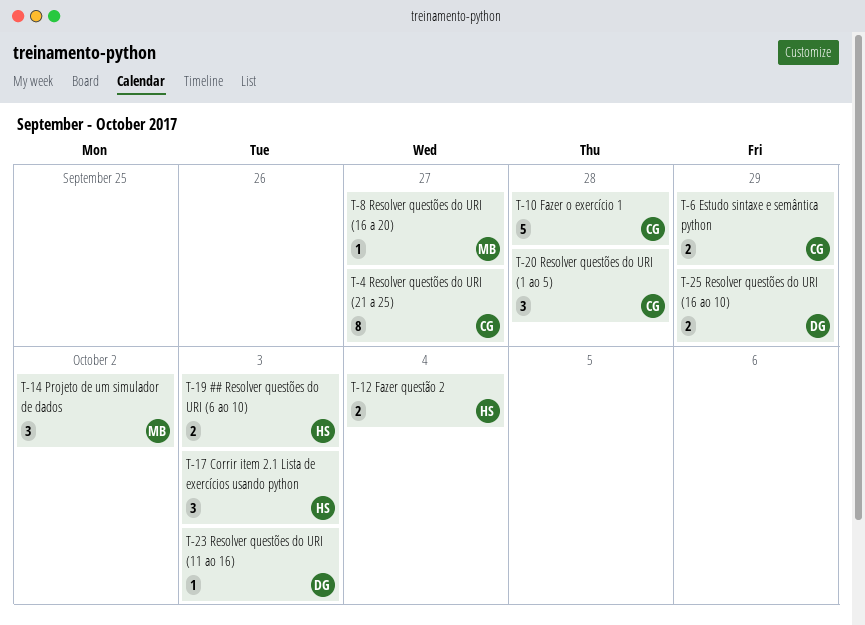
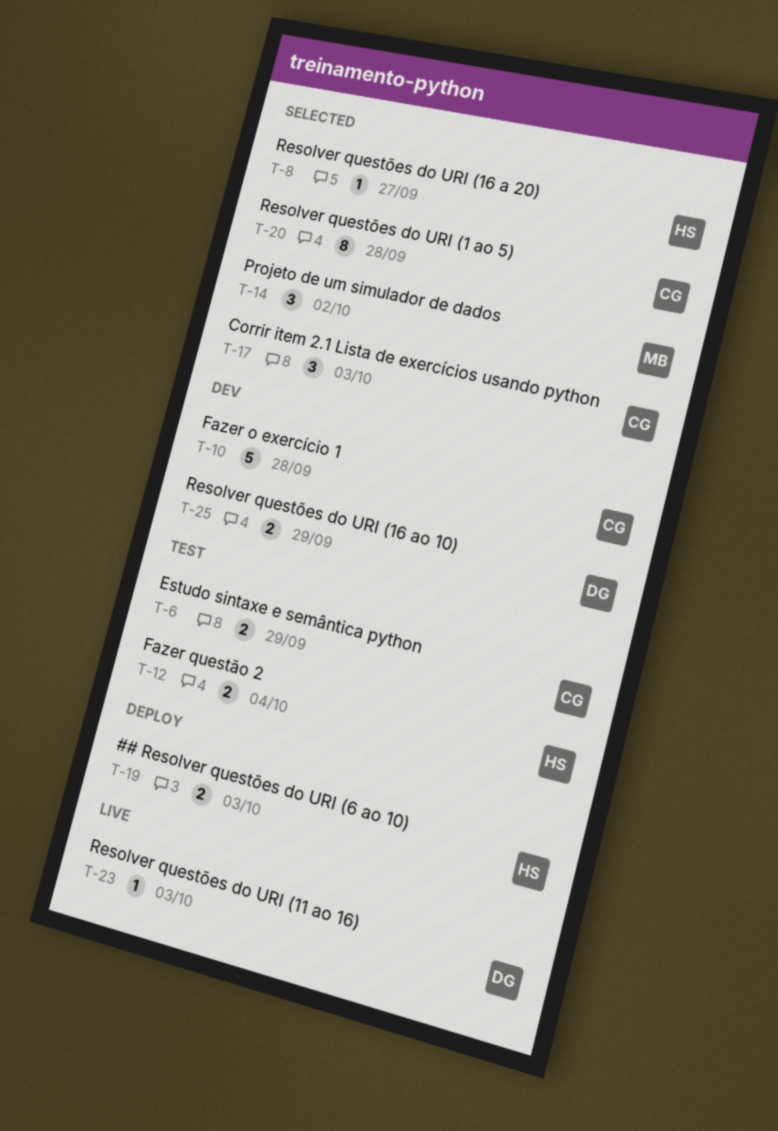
T-4: present -> none
T-8, owner: MB -> HS
T-17, owner: HS -> CG
T-20, estimate: 3 -> 8

